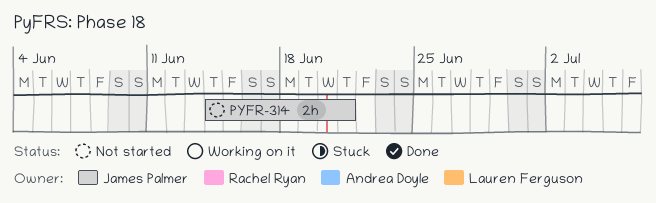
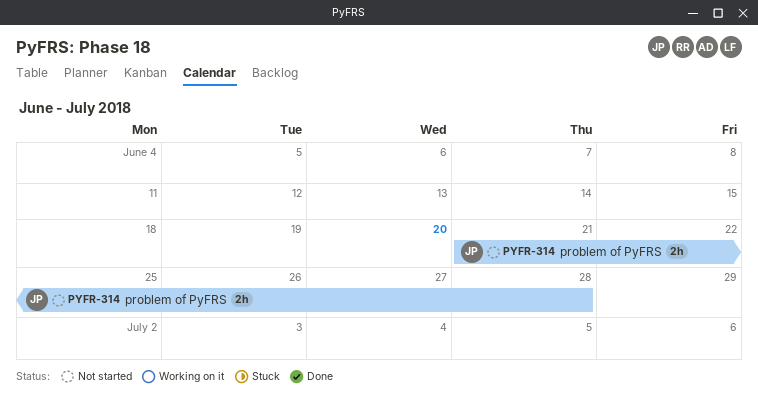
PYFR-314, start: Jun 14 -> Jun 21
PYFR-314, due: Jun 21 -> Jun 28

